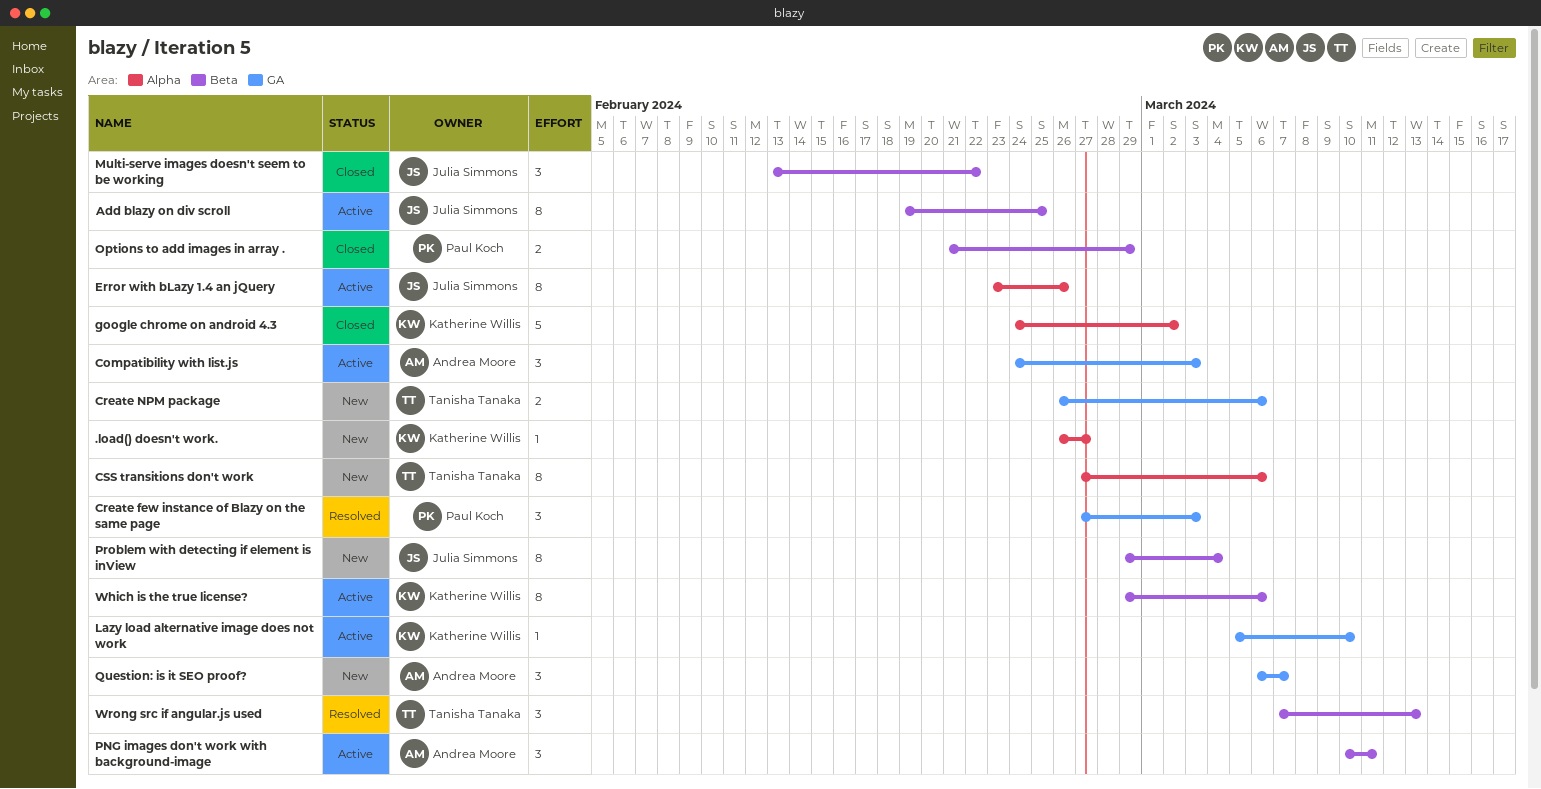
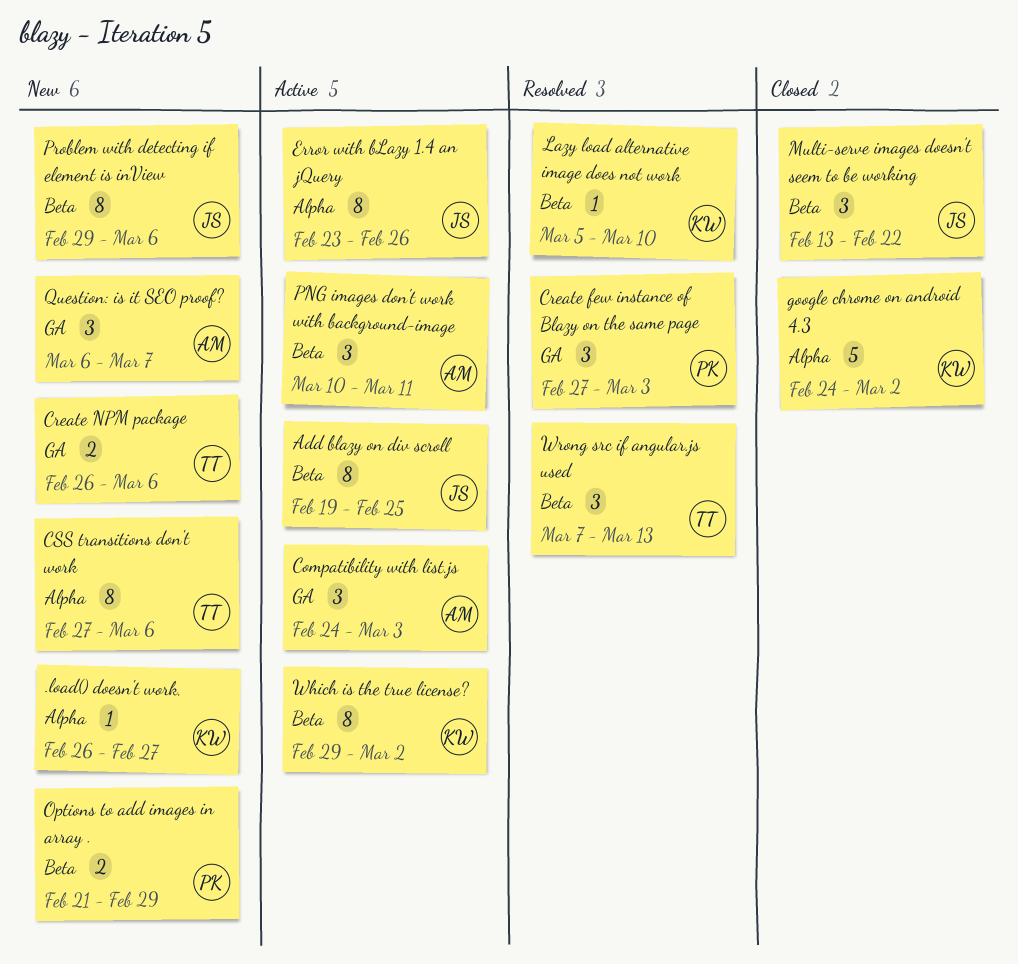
Lazy load alternative image does not work, status: Active -> Resolved
Lazy load alternative image does not work, label: GA -> Beta
Options to add images in array ., status: Closed -> New
Problem with detecting if element is inView, due: Mar 4 -> Mar 6
Which is the true license?, due: Mar 6 -> Mar 2

